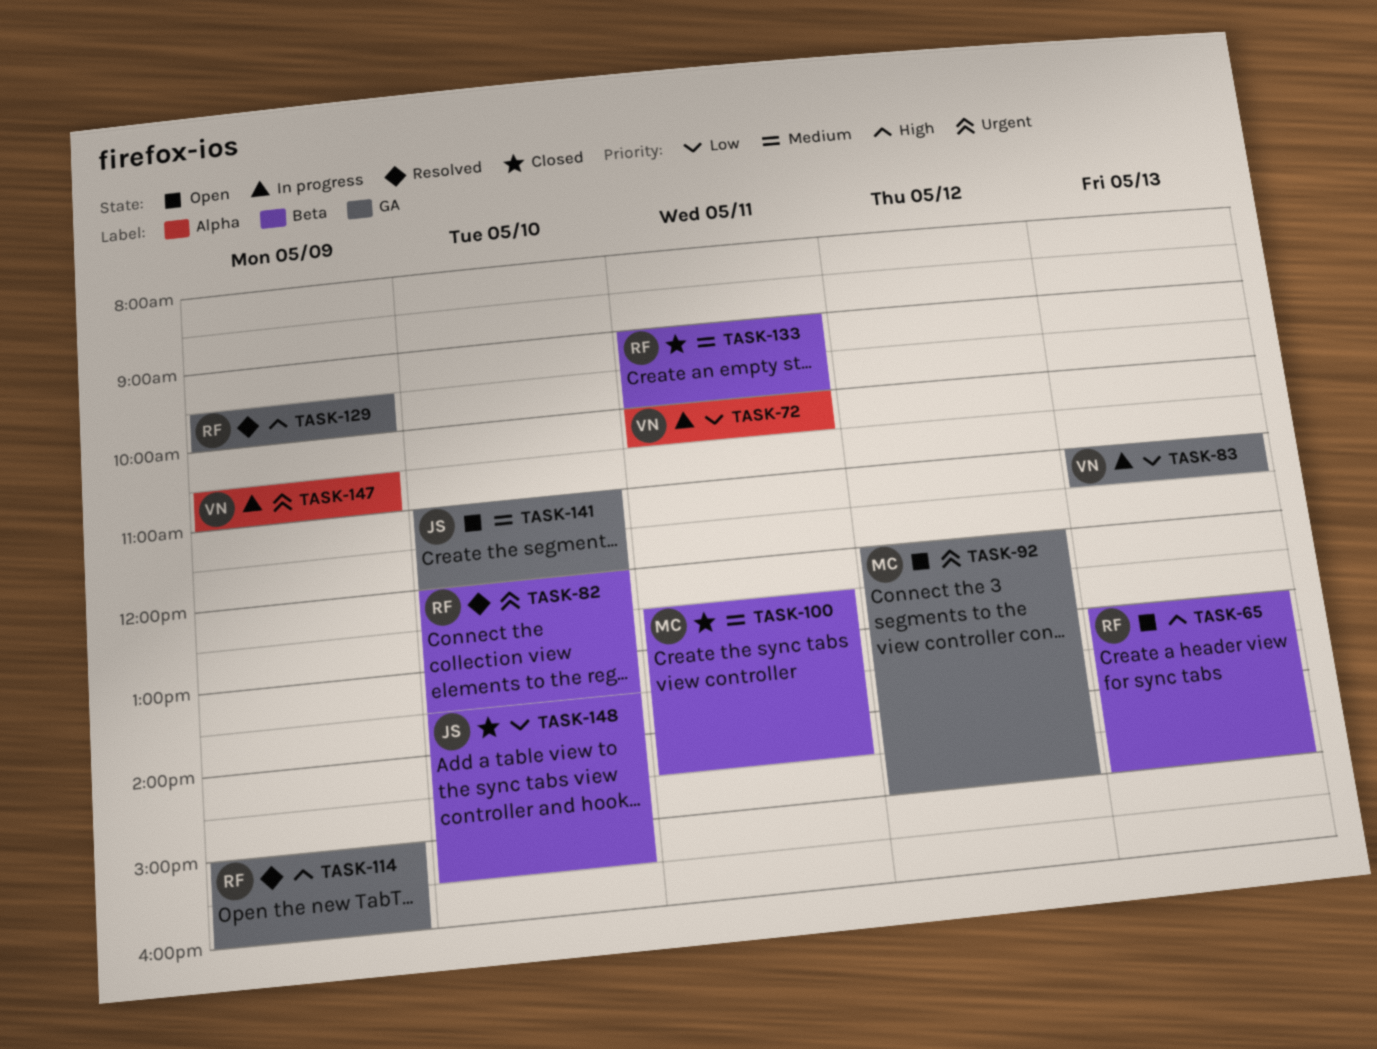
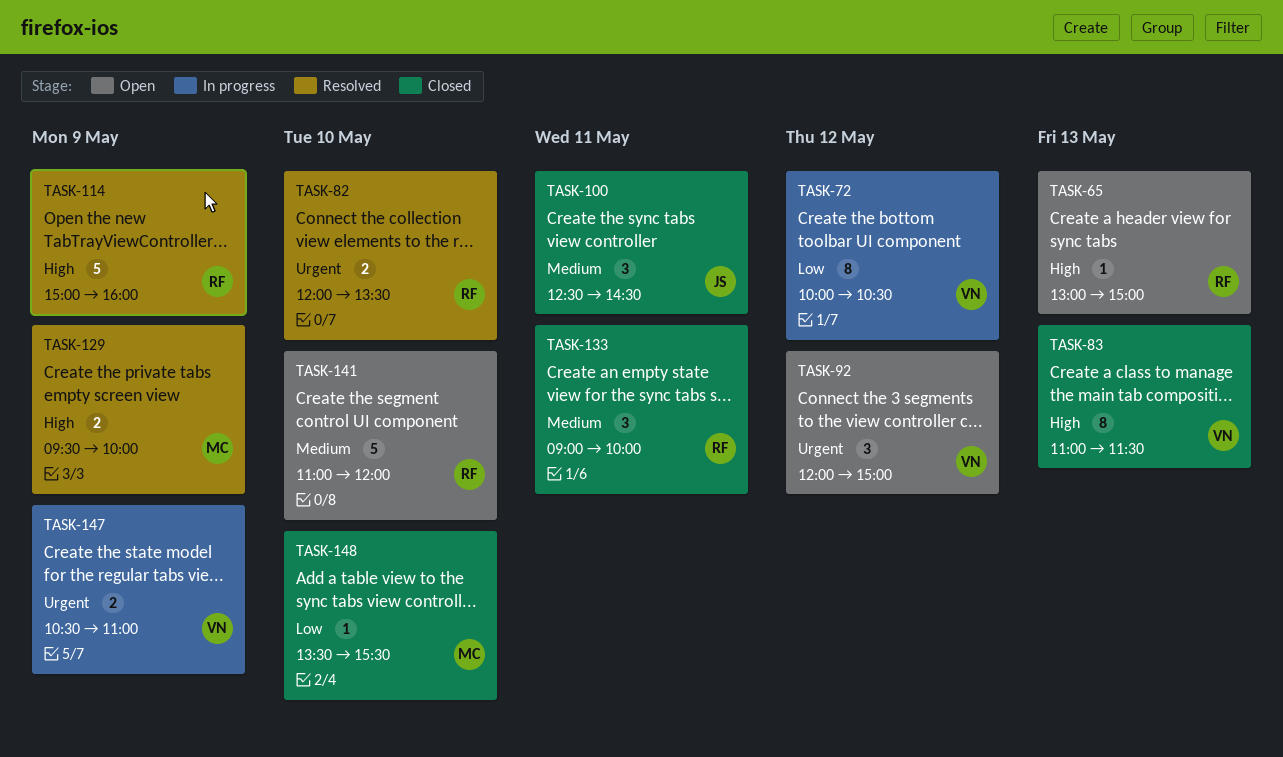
TASK-72, day: May 11 -> May 12
TASK-83, status: In progress -> Closed
TASK-83, priority: Low -> High
TASK-92, owner: MC -> VN
TASK-100, owner: MC -> JS
TASK-129, owner: RF -> MC
TASK-141, owner: JS -> RF
TASK-148, owner: JS -> MC

